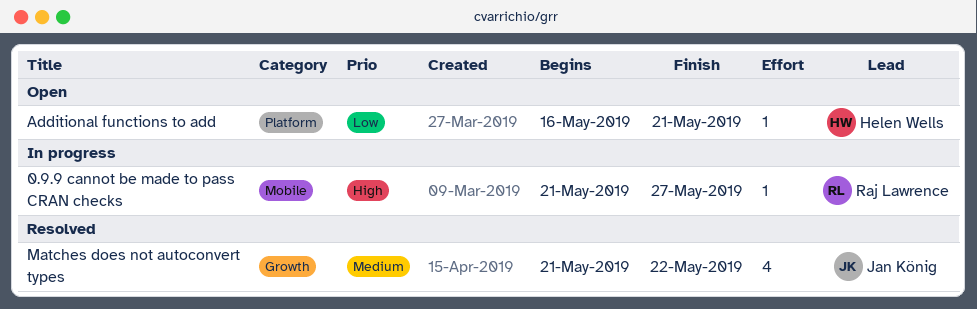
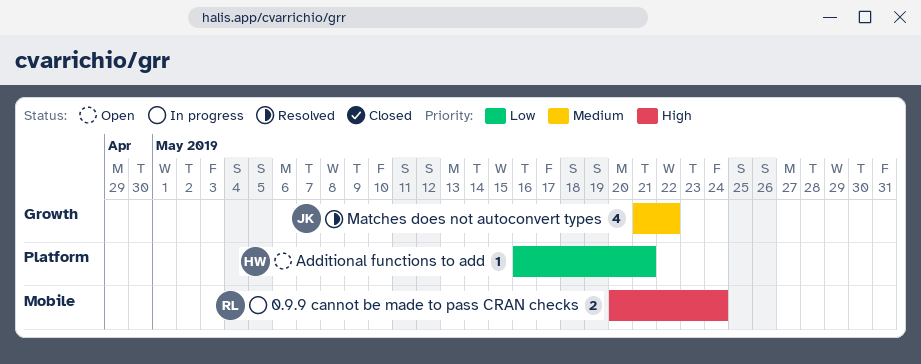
0.9.9 cannot be made to pass CRAN checks, estimate: 1 -> 2
0.9.9 cannot be made to pass CRAN checks, start: May 21 -> May 20
0.9.9 cannot be made to pass CRAN checks, due: May 27 -> May 24

